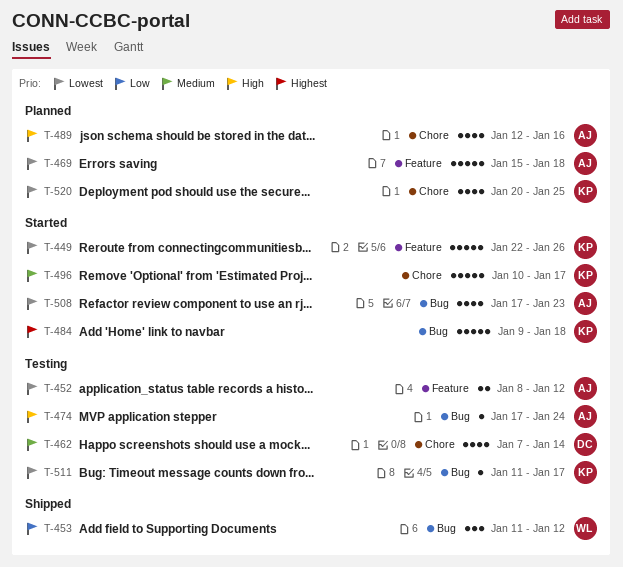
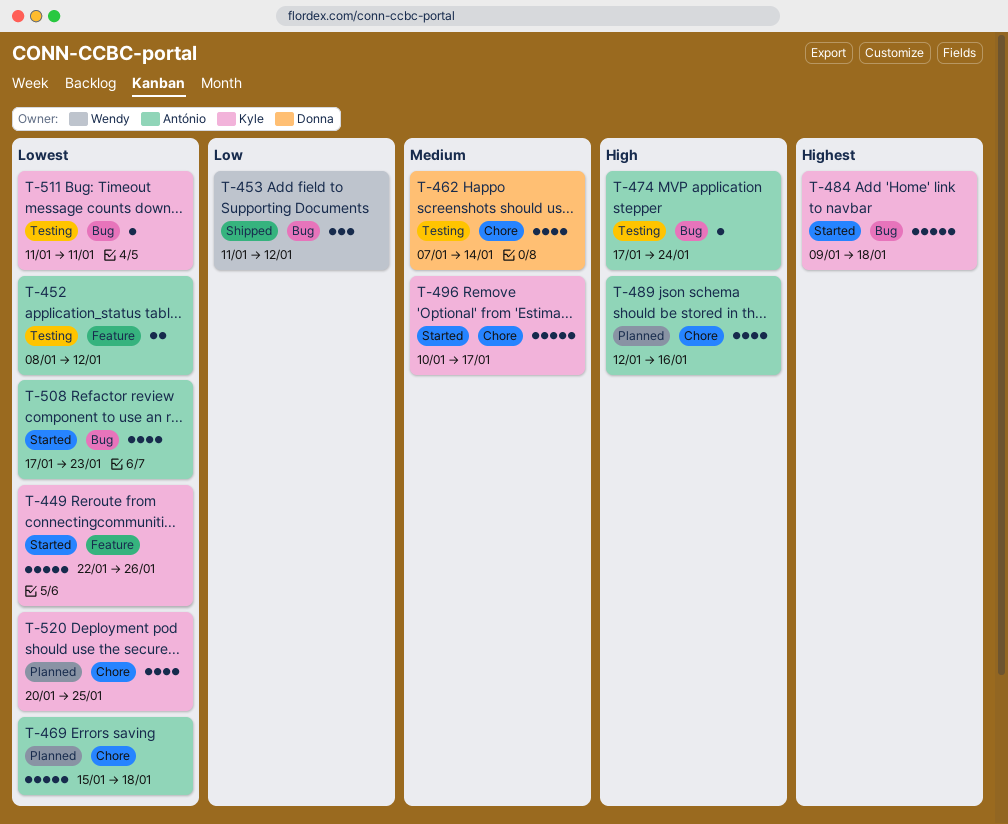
T-469, label: Feature -> Chore
T-511, due: Jan 17 -> Jan 11

